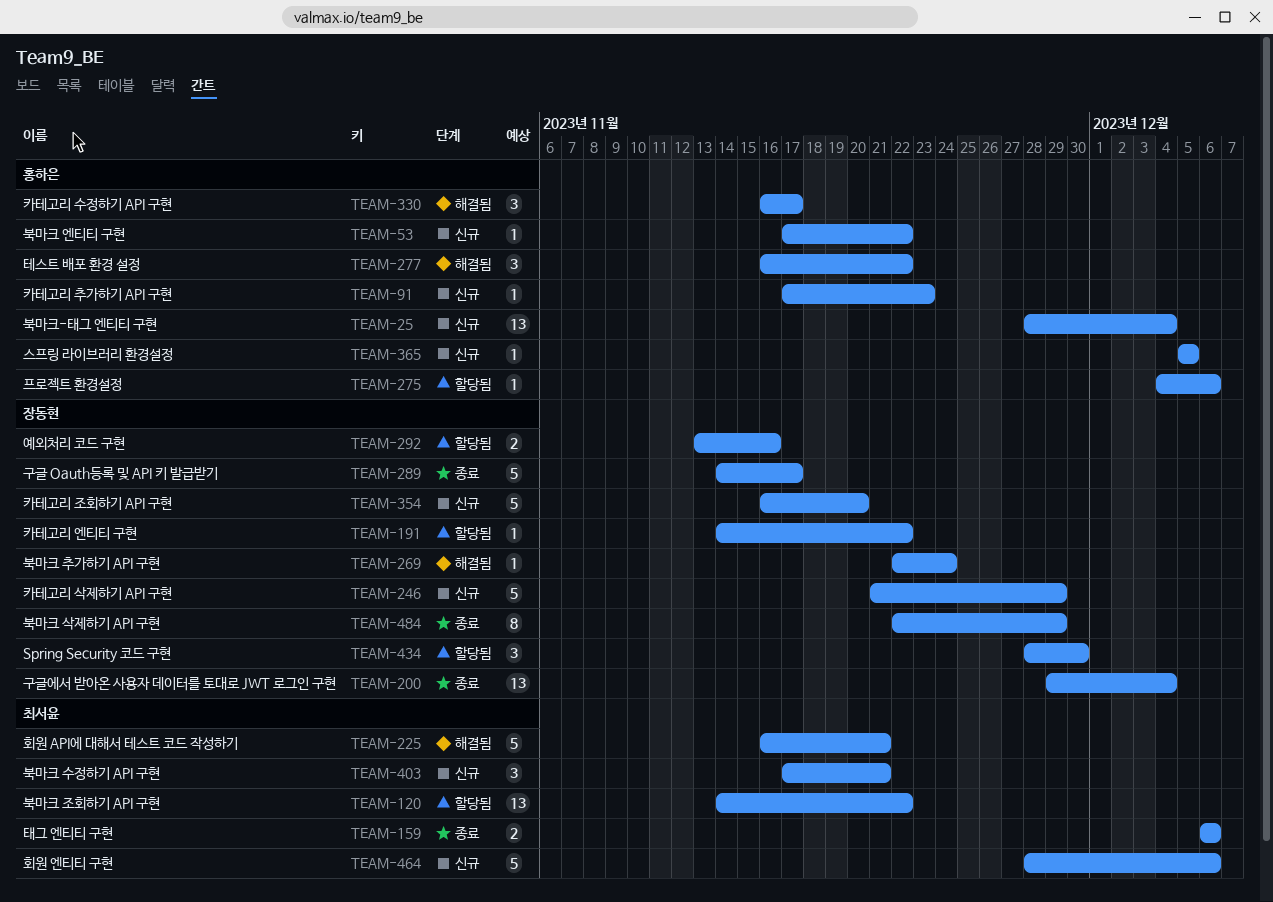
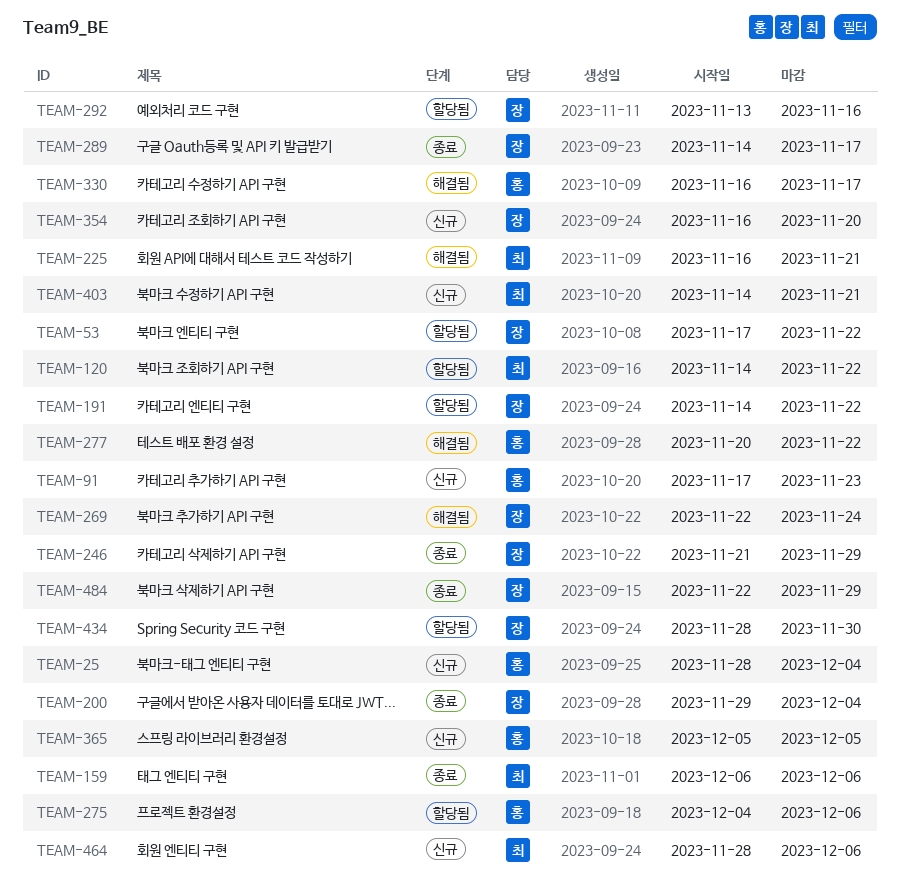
TEAM-53, status: 신규 -> 할당됨
TEAM-53, owner: 홍하은 -> 장동현
TEAM-246, status: 신규 -> 종료
TEAM-277, start: Nov 16 -> Nov 20
TEAM-403, start: Nov 17 -> Nov 14

